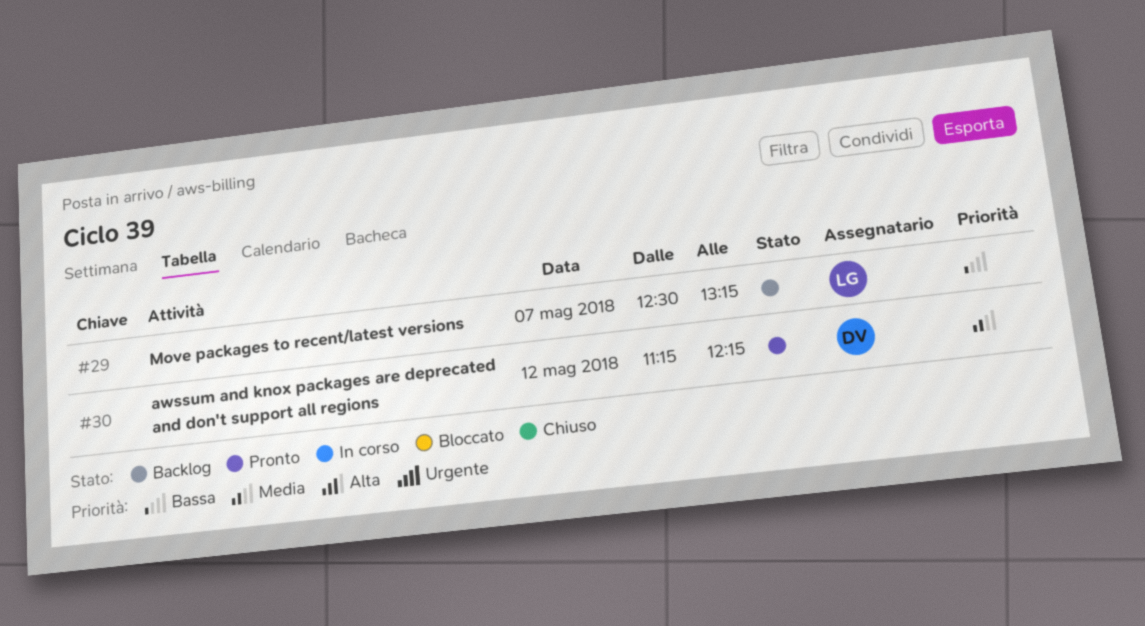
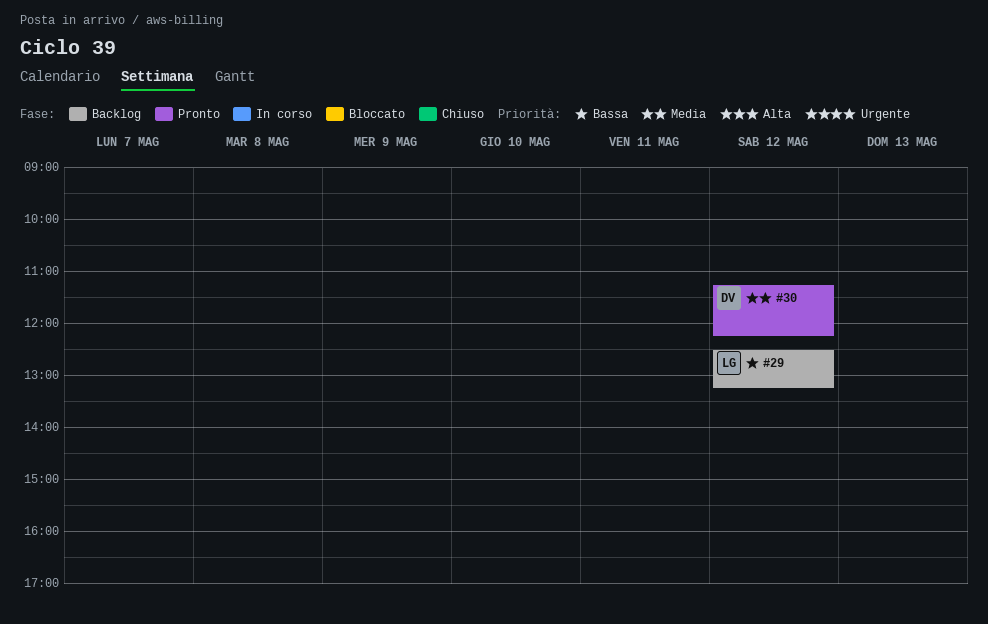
#29, day: May 7 -> May 12

